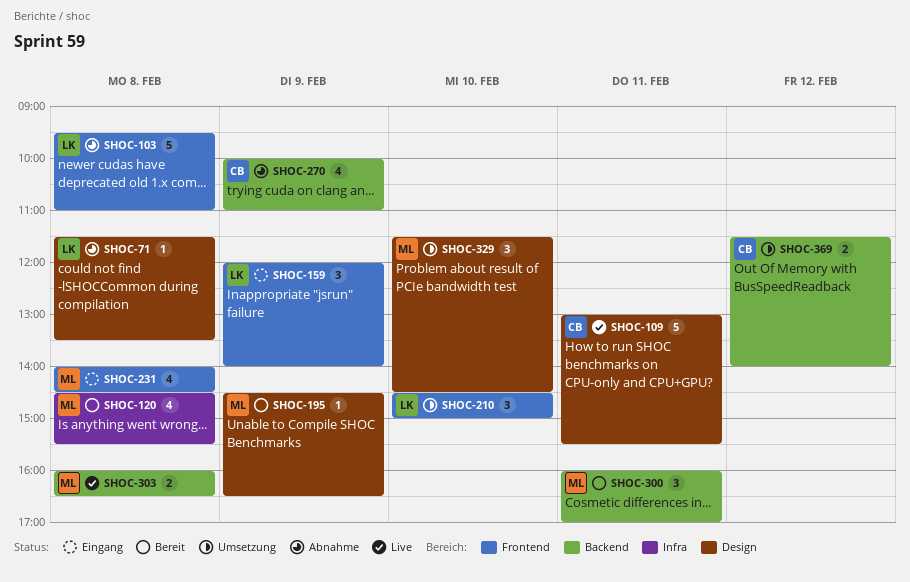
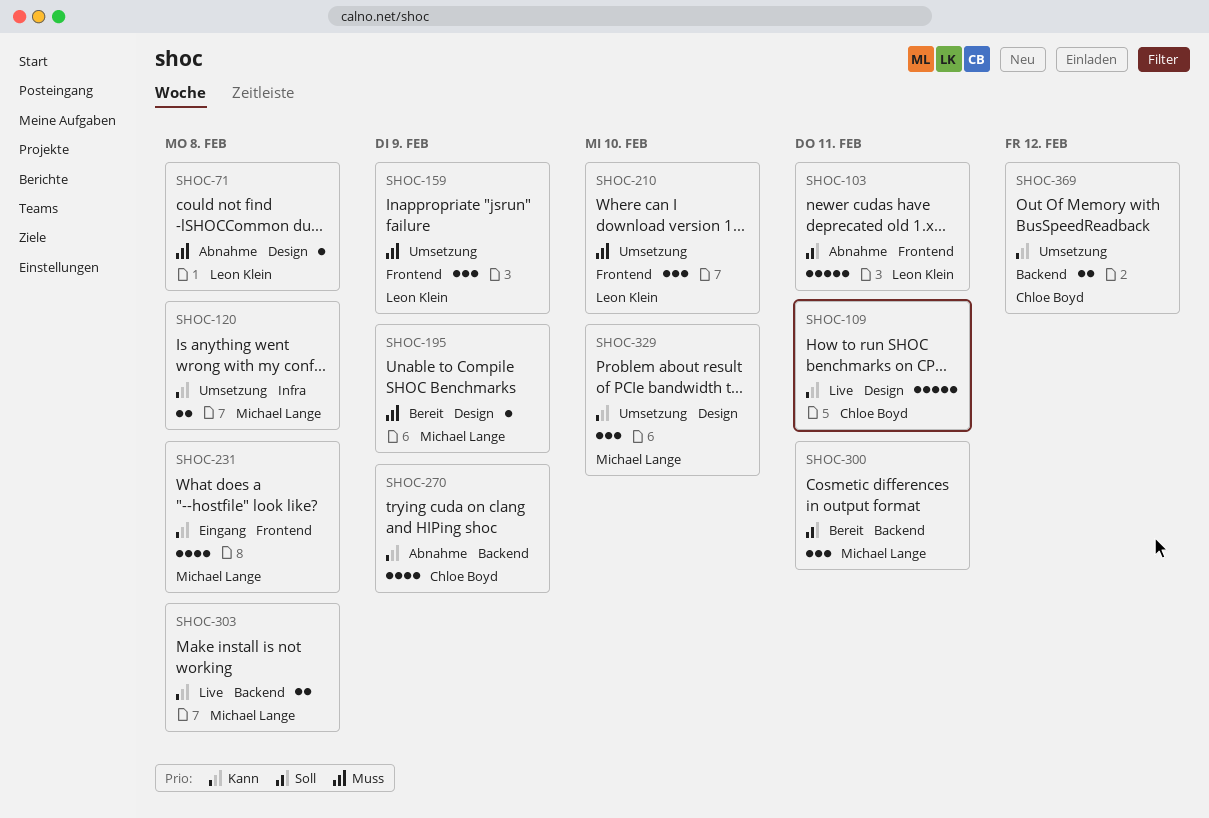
SHOC-103, day: Feb 8 -> Feb 11
SHOC-120, status: Bereit -> Umsetzung
SHOC-120, estimate: 4 -> 2
SHOC-159, status: Eingang -> Umsetzung

